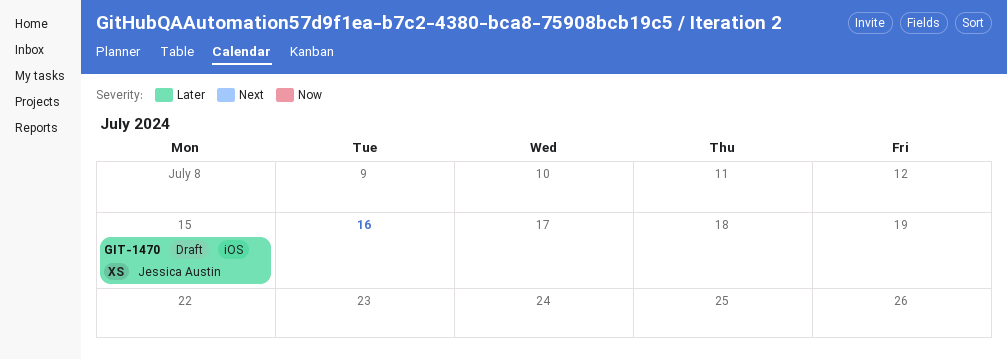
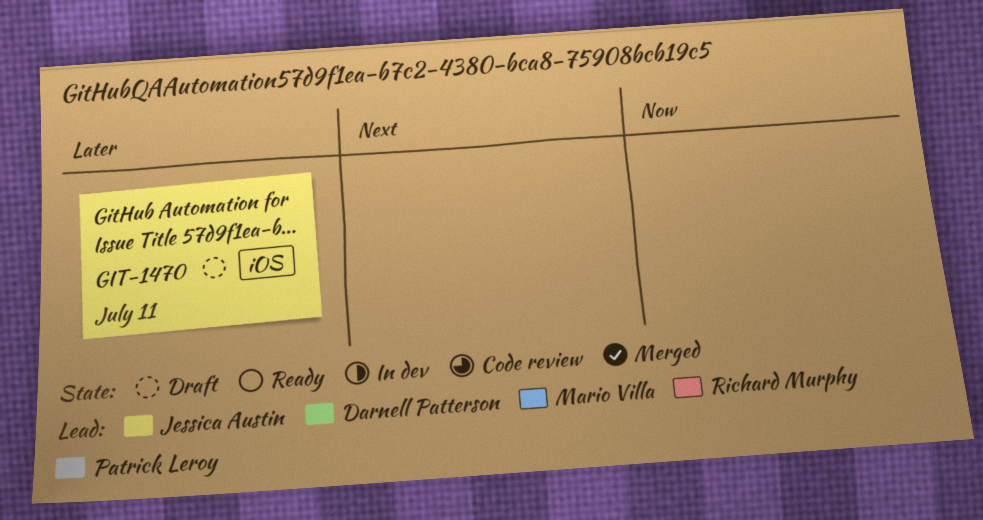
GIT-1470, due: Jul 15 -> Jul 11

